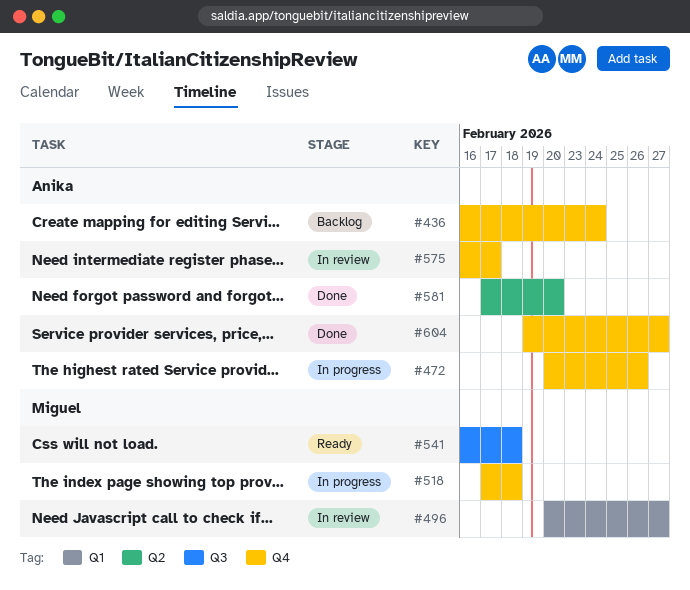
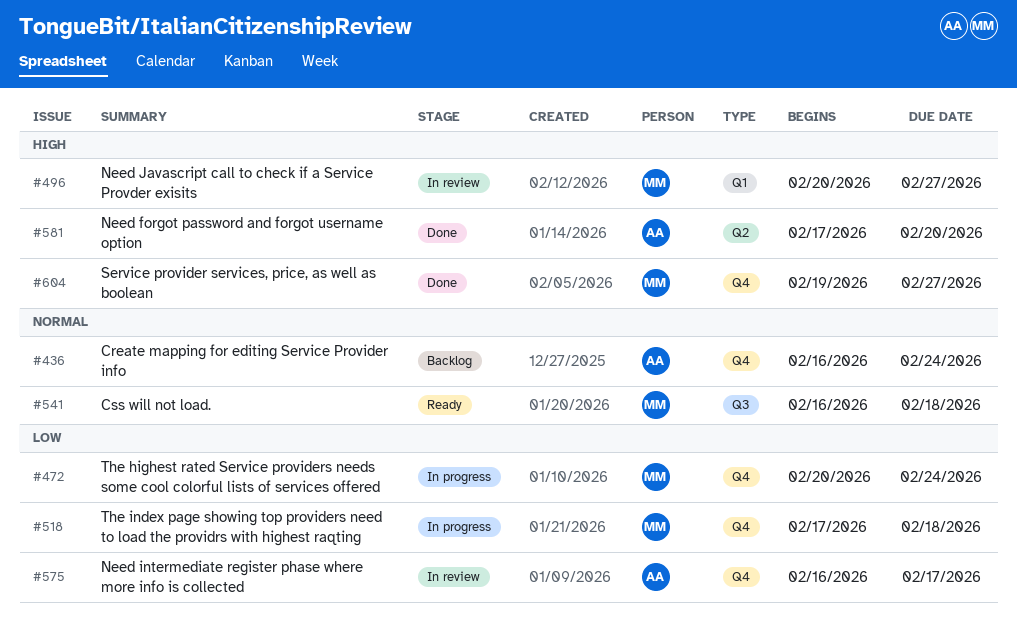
#472, owner: Anika -> Miguel
#472, due: Feb 26 -> Feb 24
#604, owner: Anika -> Miguel

